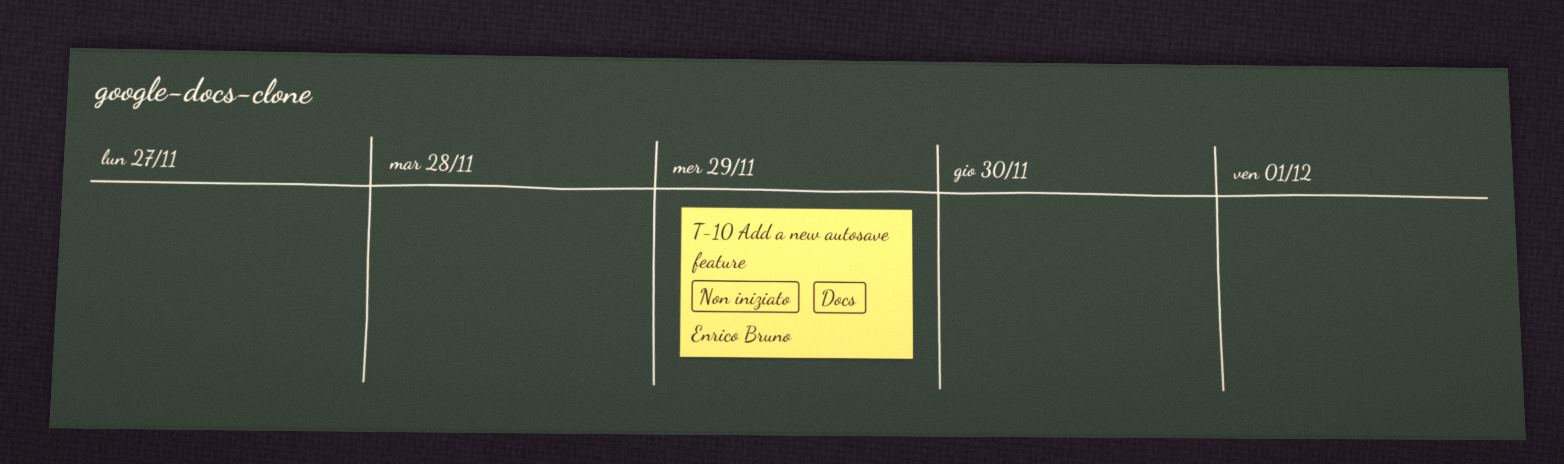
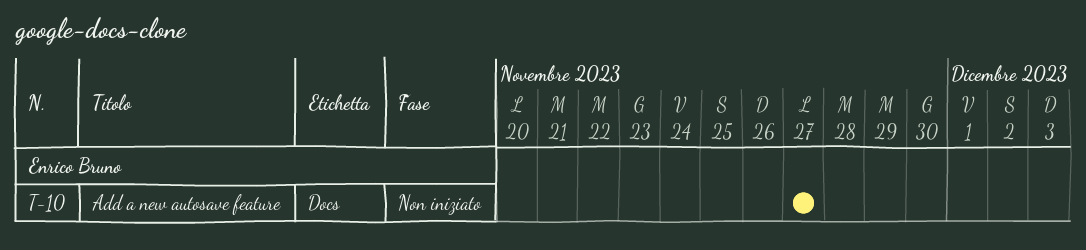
T-10, due: Nov 29 -> Nov 27

